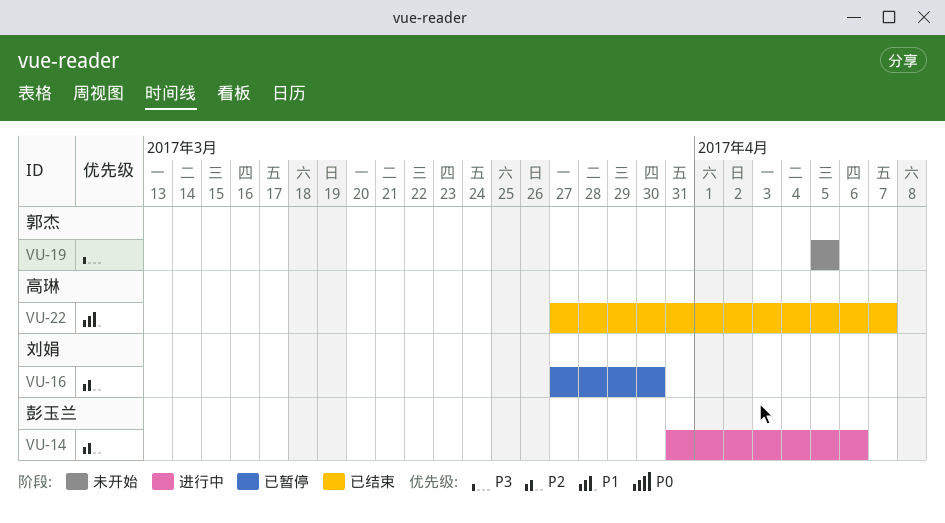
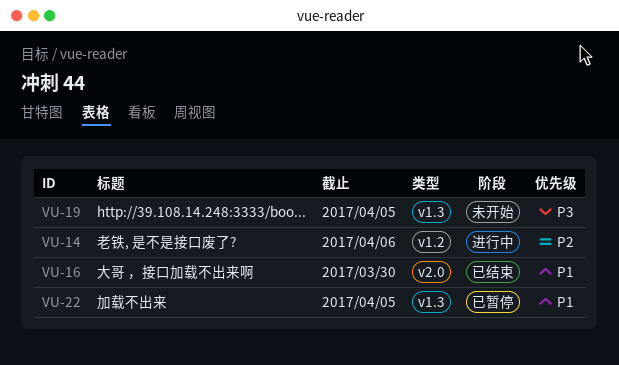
VU-16, status: 已暂停 -> 已结束
VU-16, priority: P2 -> P1
VU-22, status: 已结束 -> 已暂停
VU-22, due: Apr 7 -> Apr 5

